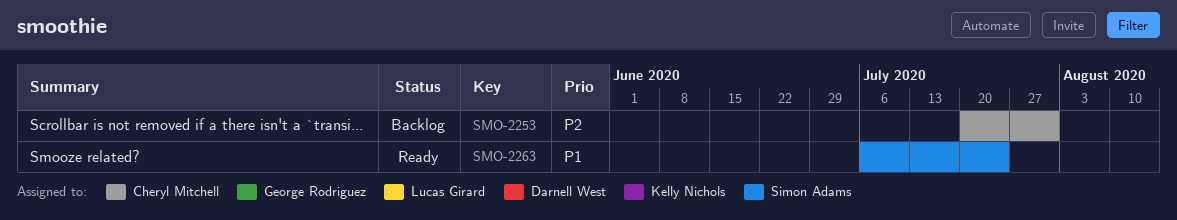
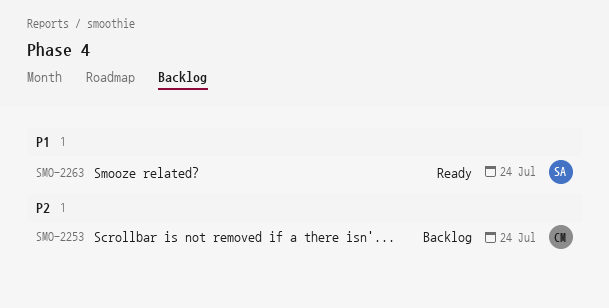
SMO-2253, due: Jul 31 -> Jul 24

